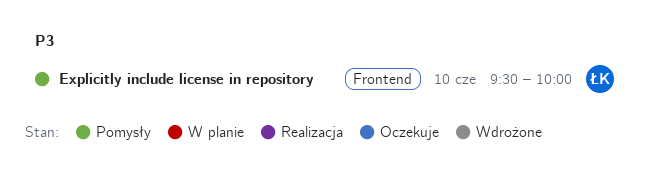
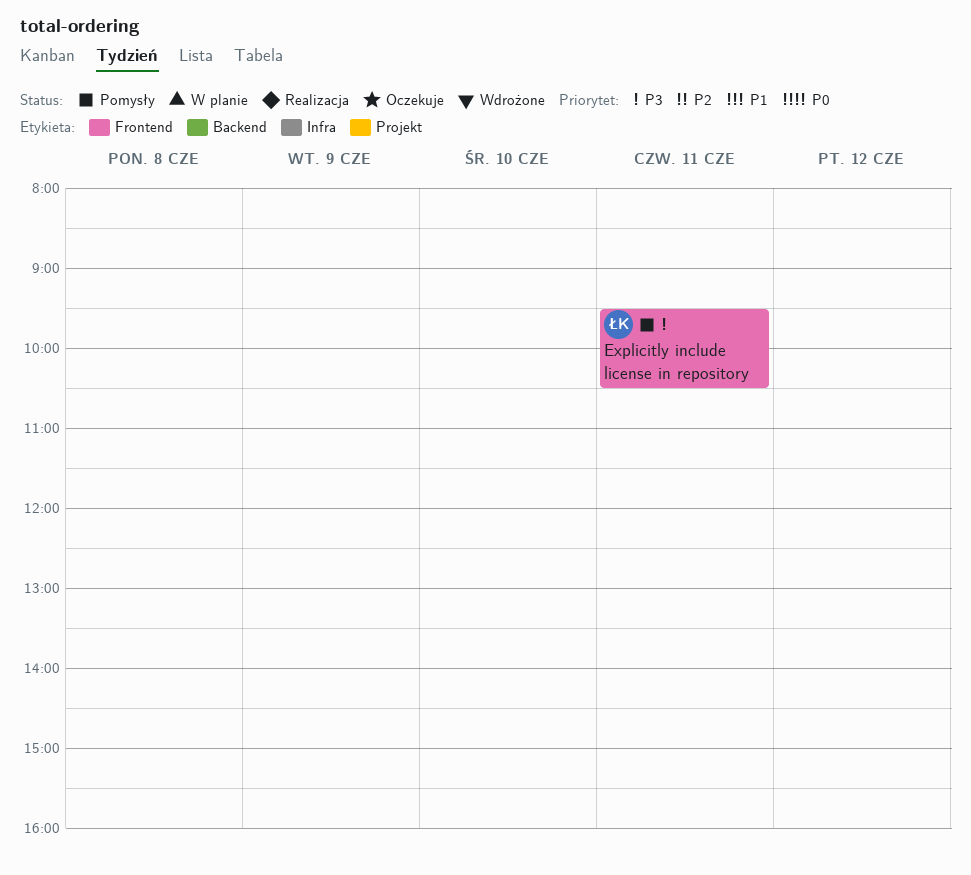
Explicitly include license in repository, day: Jun 10 -> Jun 11
Explicitly include license in repository, ends: 10:00 -> 10:30

